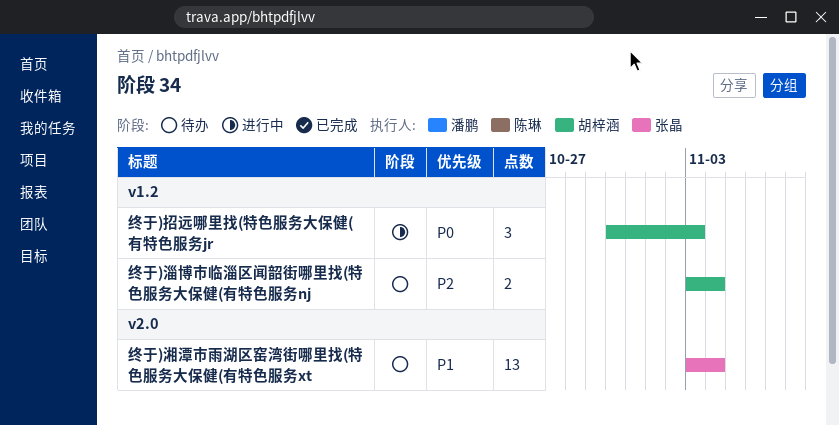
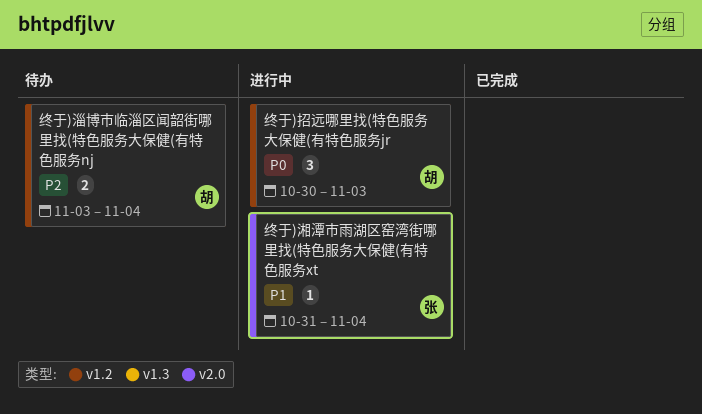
终于)湘潭市雨湖区窑湾街哪里找(特色服务大保健(有特色服务xt, status: 待办 -> 进行中
终于)湘潭市雨湖区窑湾街哪里找(特色服务大保健(有特色服务xt, estimate: 13 -> 1
终于)湘潭市雨湖区窑湾街哪里找(特色服务大保健(有特色服务xt, start: Nov 3 -> Oct 31

